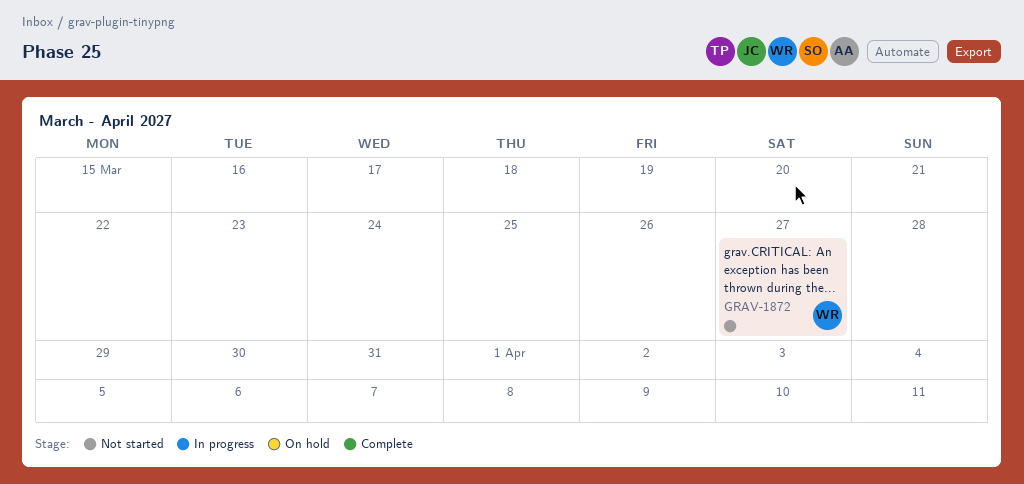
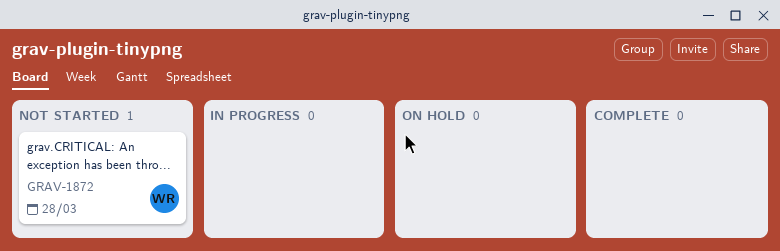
GRAV-1872, due: Mar 27 -> Mar 28

